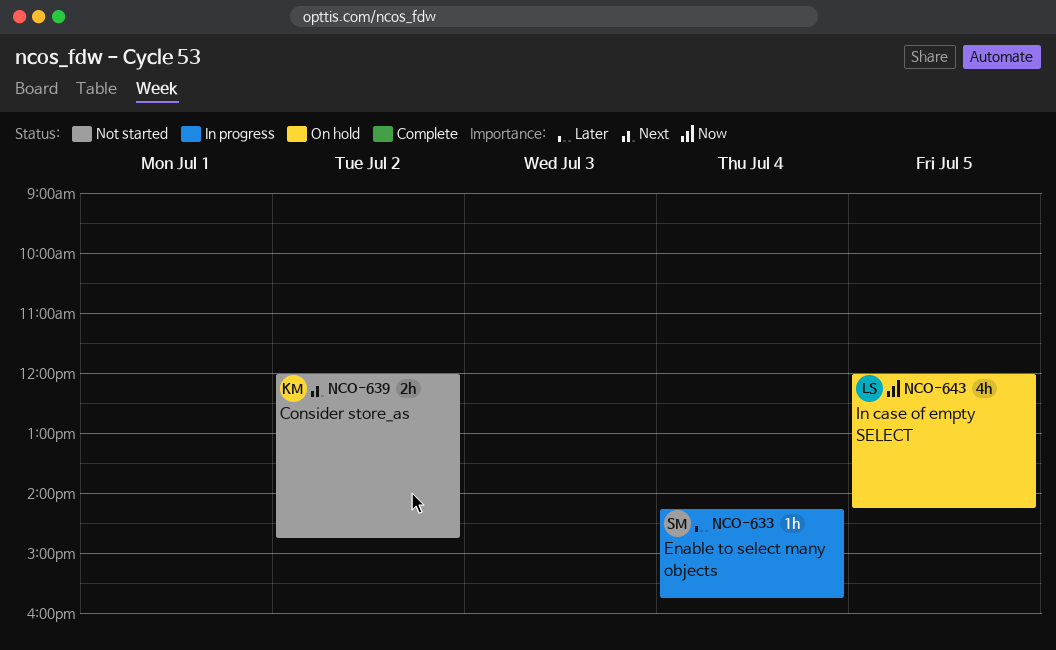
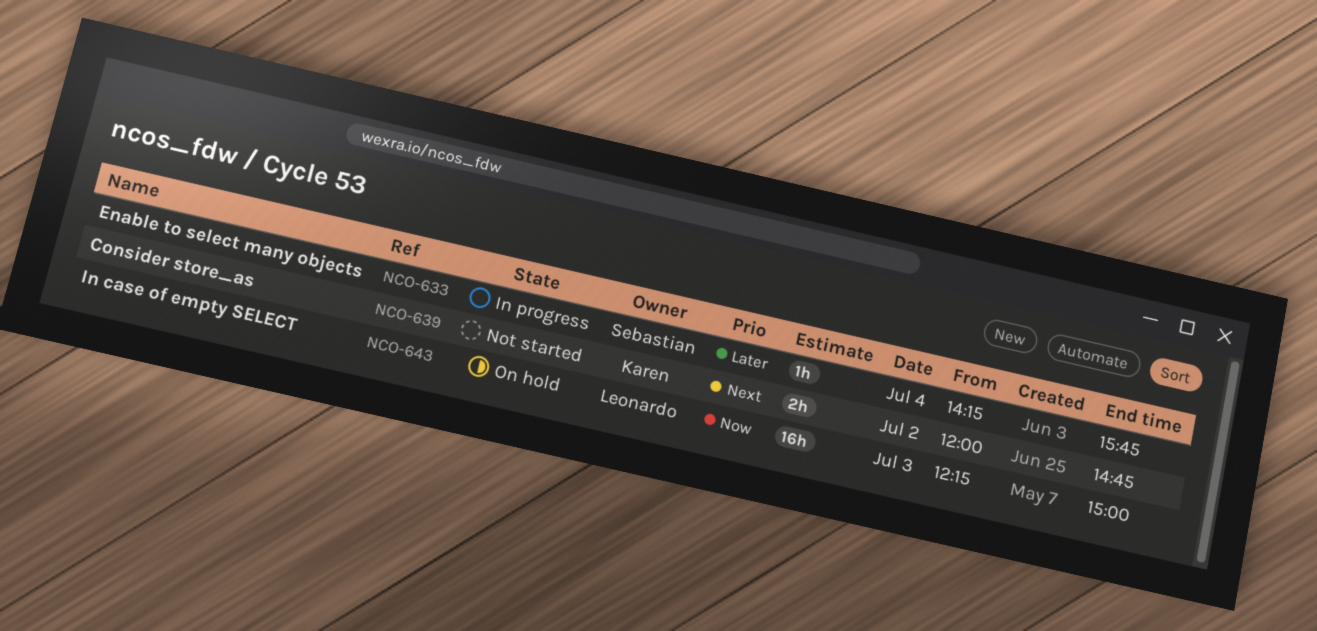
NCO-643, estimate: 4h -> 16h
NCO-643, day: Jul 5 -> Jul 3
NCO-643, begins: 12:00 -> 12:15
NCO-643, ends: 14:15 -> 15:00

